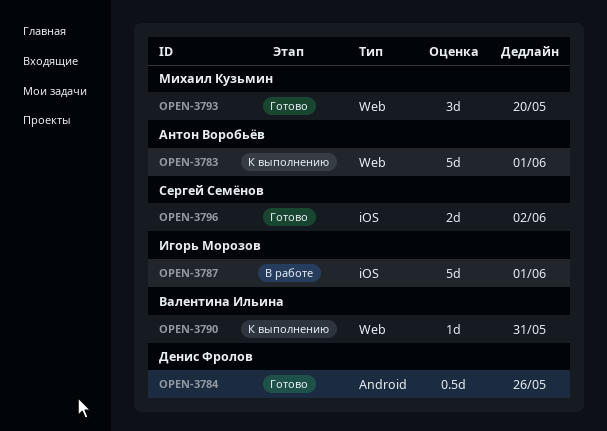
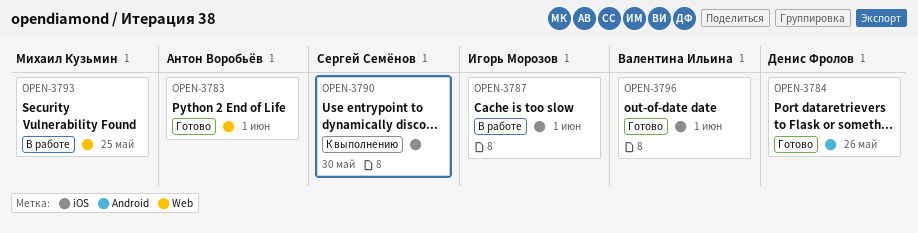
OPEN-3783, status: К выполнению -> Готово
OPEN-3790, owner: Валентина Ильина -> Сергей Семёнов
OPEN-3790, label: Web -> iOS
OPEN-3790, due: May 31 -> May 30
OPEN-3793, status: Готово -> В работе
OPEN-3793, due: May 20 -> May 25
OPEN-3796, owner: Сергей Семёнов -> Валентина Ильина
OPEN-3796, due: Jun 2 -> Jun 1

